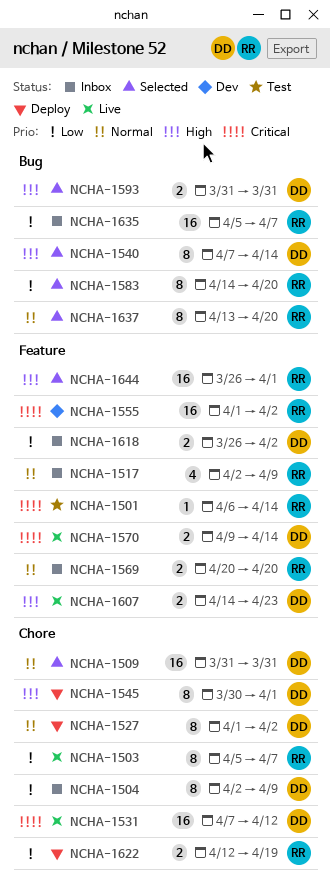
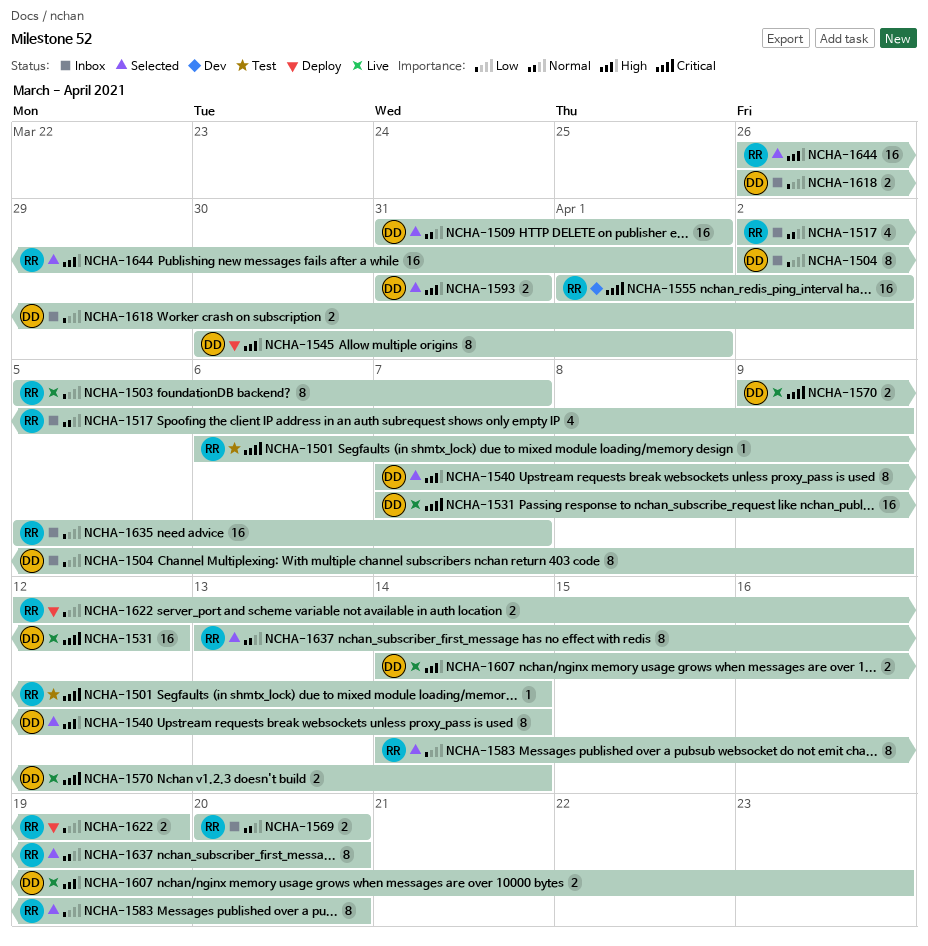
NCHA-1509, due: Mar 31 -> Apr 1
NCHA-1527: present -> none

